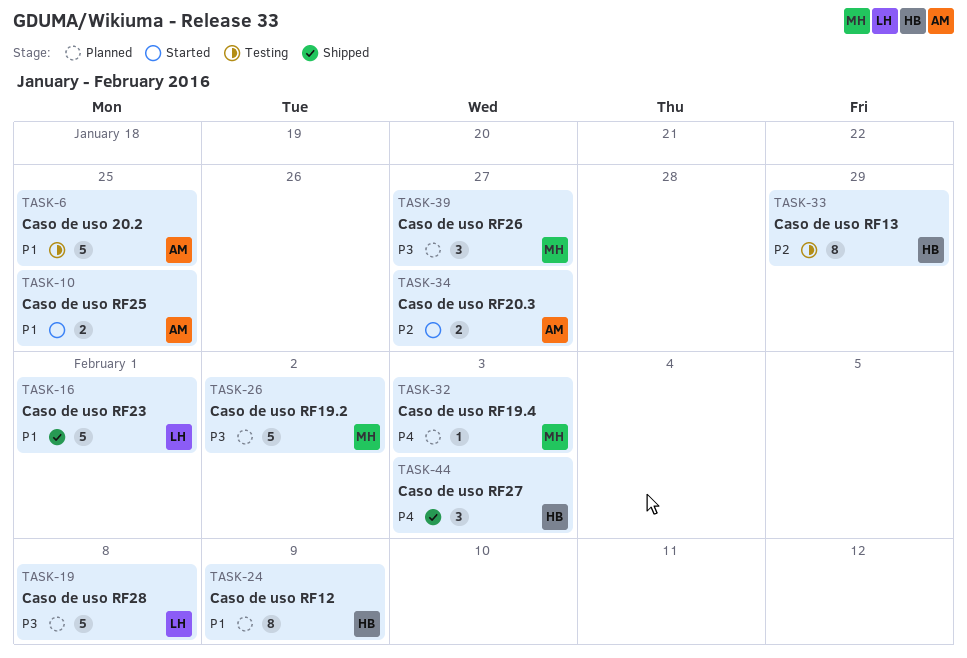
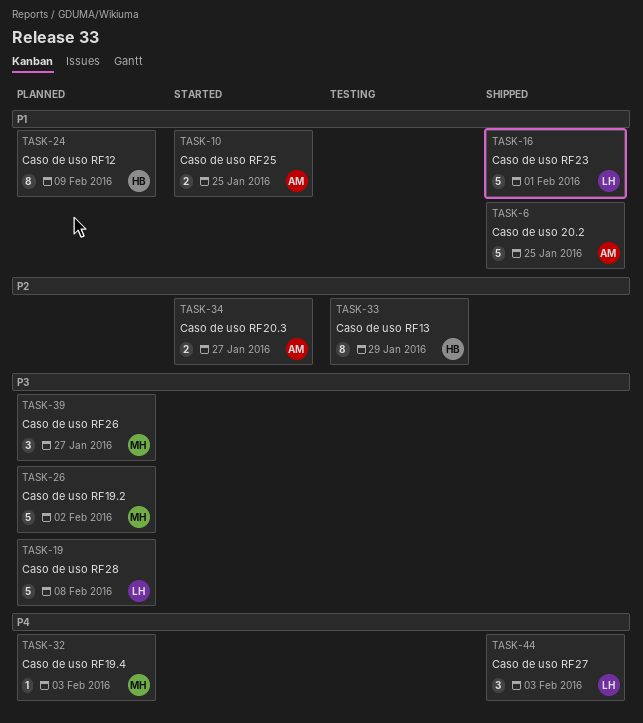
TASK-6, status: Testing -> Shipped
TASK-44, owner: HB -> LH

